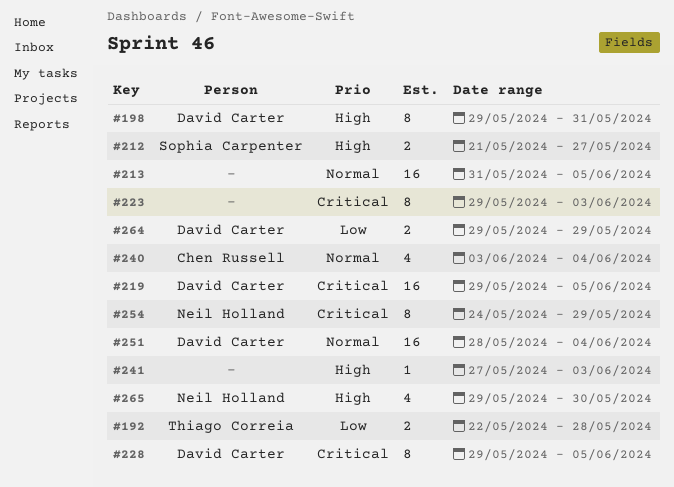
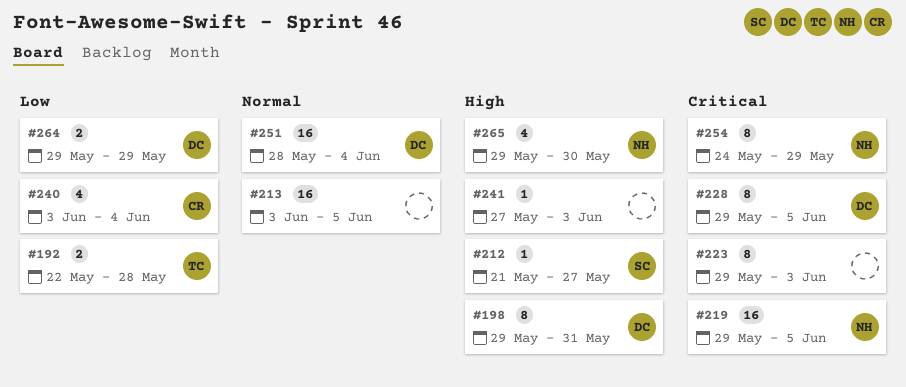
#212, estimate: 2 -> 1
#213, start: May 31 -> Jun 3
#219, owner: David Carter -> Neil Holland
#240, priority: Normal -> Low

